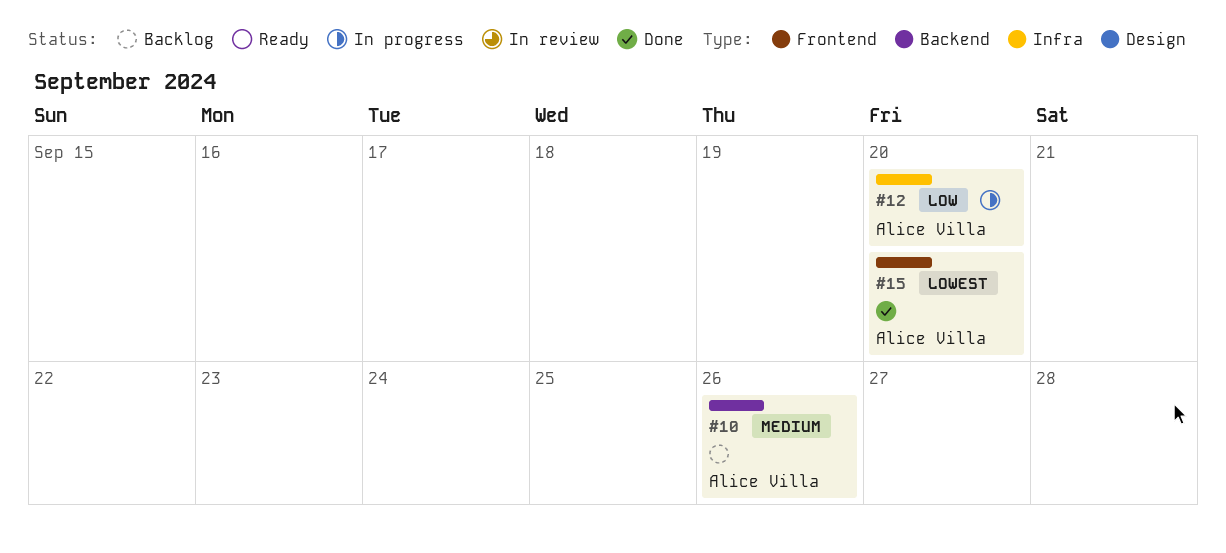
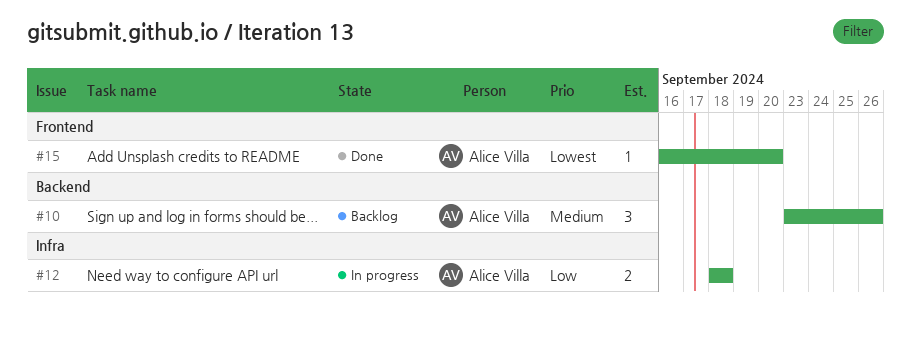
#12, due: Sep 20 -> Sep 18

